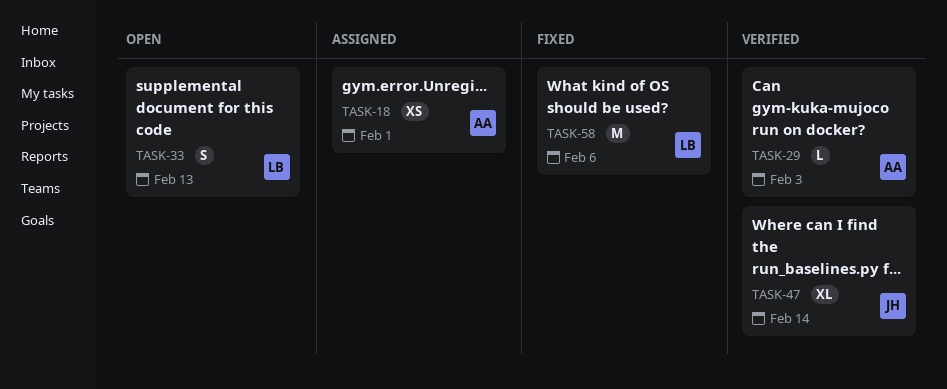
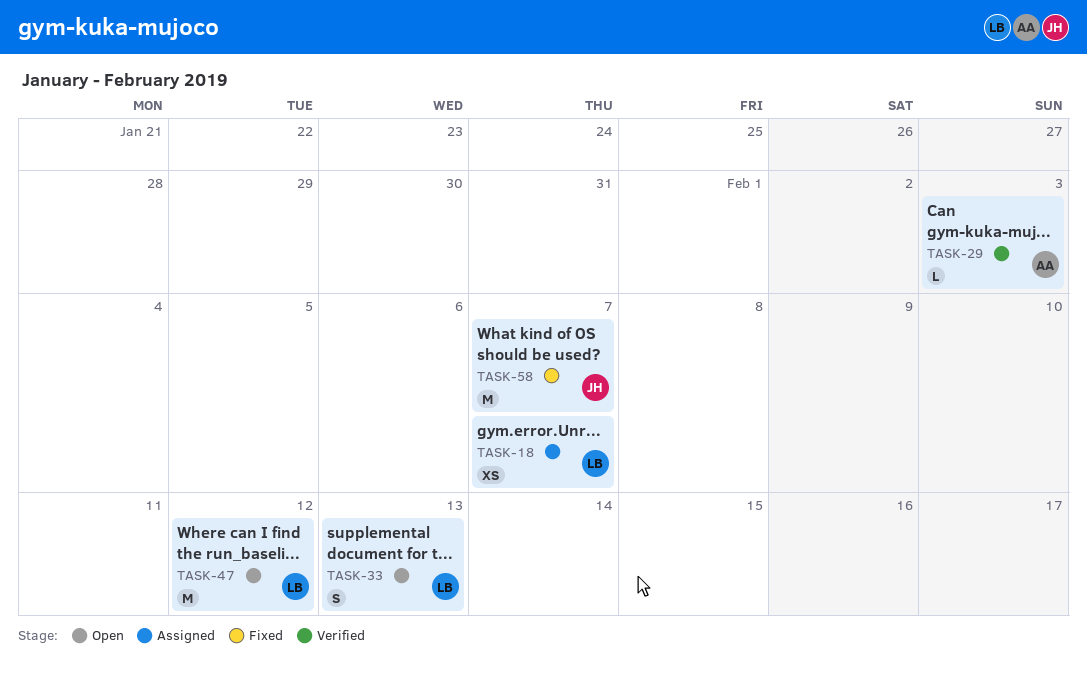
TASK-18, owner: AA -> LB
TASK-18, due: Feb 1 -> Feb 7
TASK-47, status: Verified -> Open
TASK-47, owner: JH -> LB
TASK-47, estimate: XL -> M
TASK-47, due: Feb 14 -> Feb 12
TASK-58, owner: LB -> JH
TASK-58, due: Feb 6 -> Feb 7

